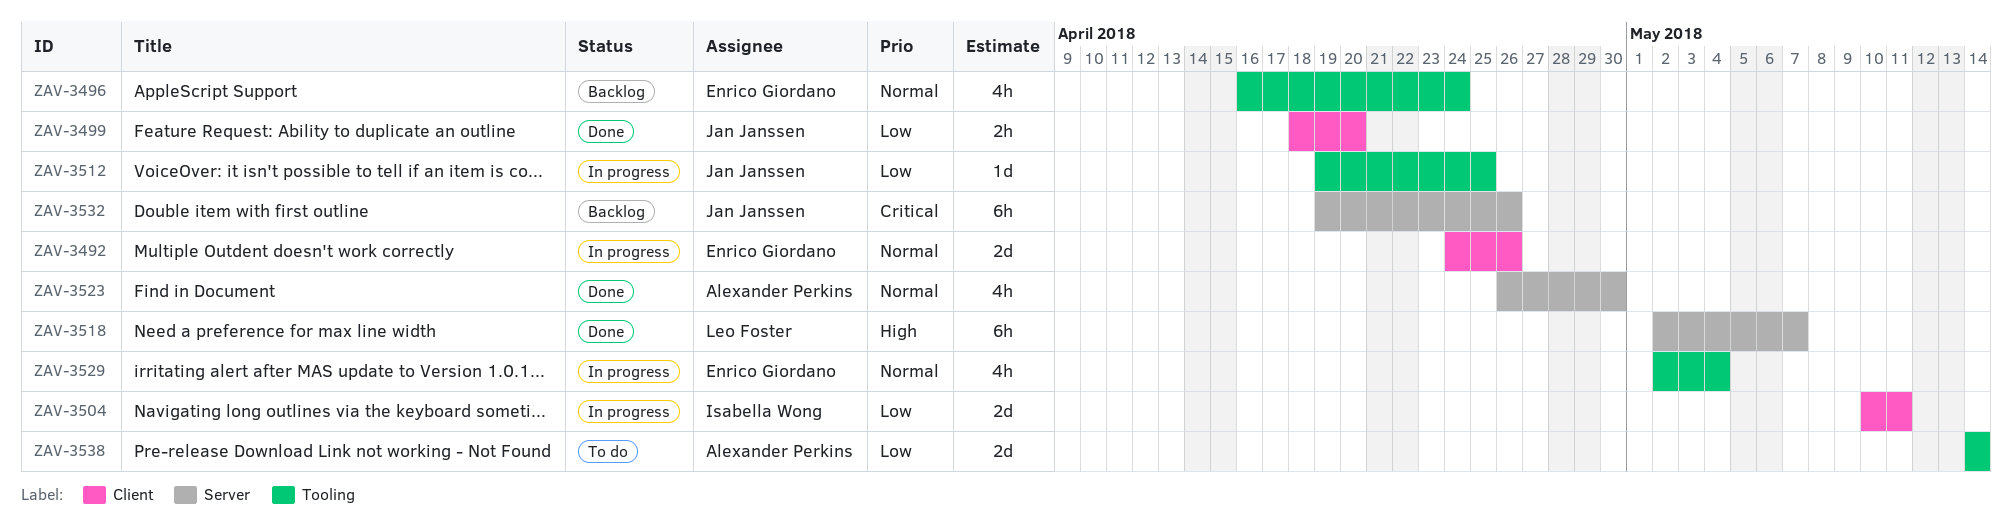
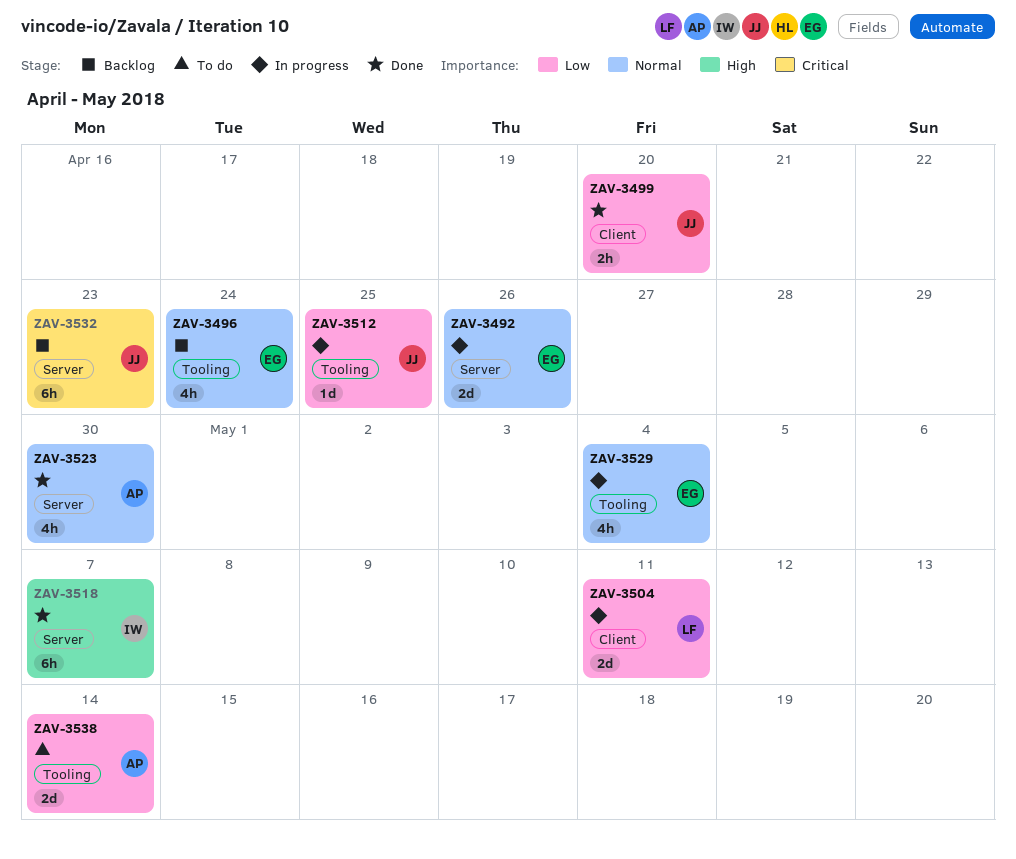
ZAV-3492, label: Client -> Server
ZAV-3504, owner: Isabella Wong -> Leo Foster
ZAV-3518, owner: Leo Foster -> Isabella Wong
ZAV-3532, due: Apr 26 -> Apr 23

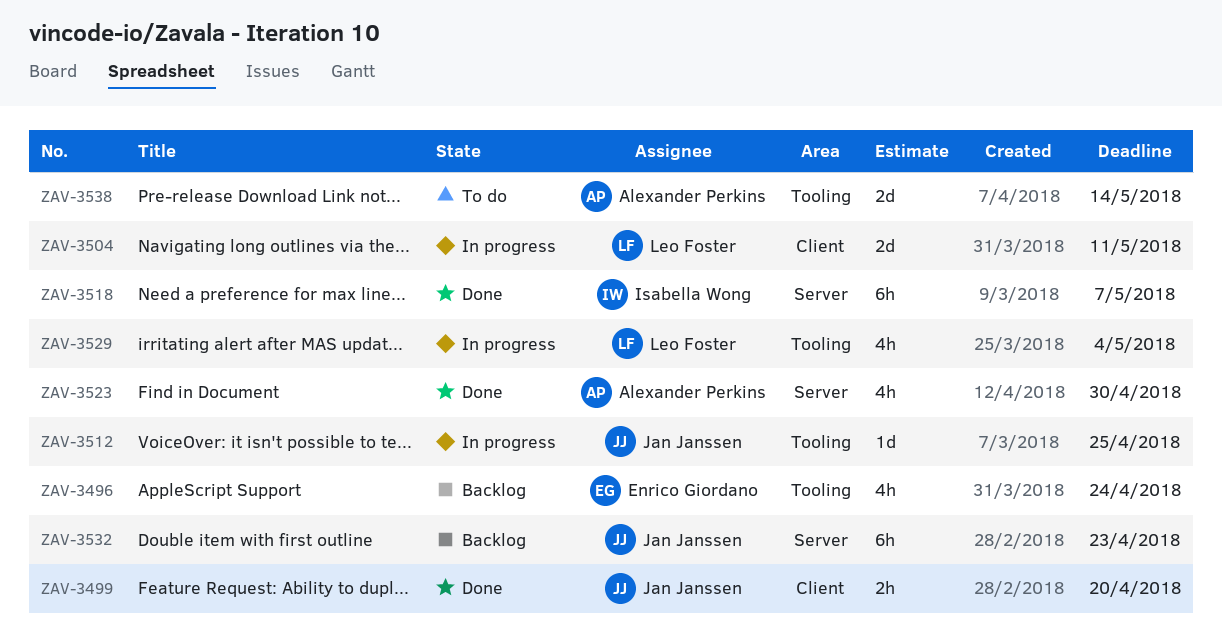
ZAV-3492: present -> none
ZAV-3529, owner: Enrico Giordano -> Leo Foster

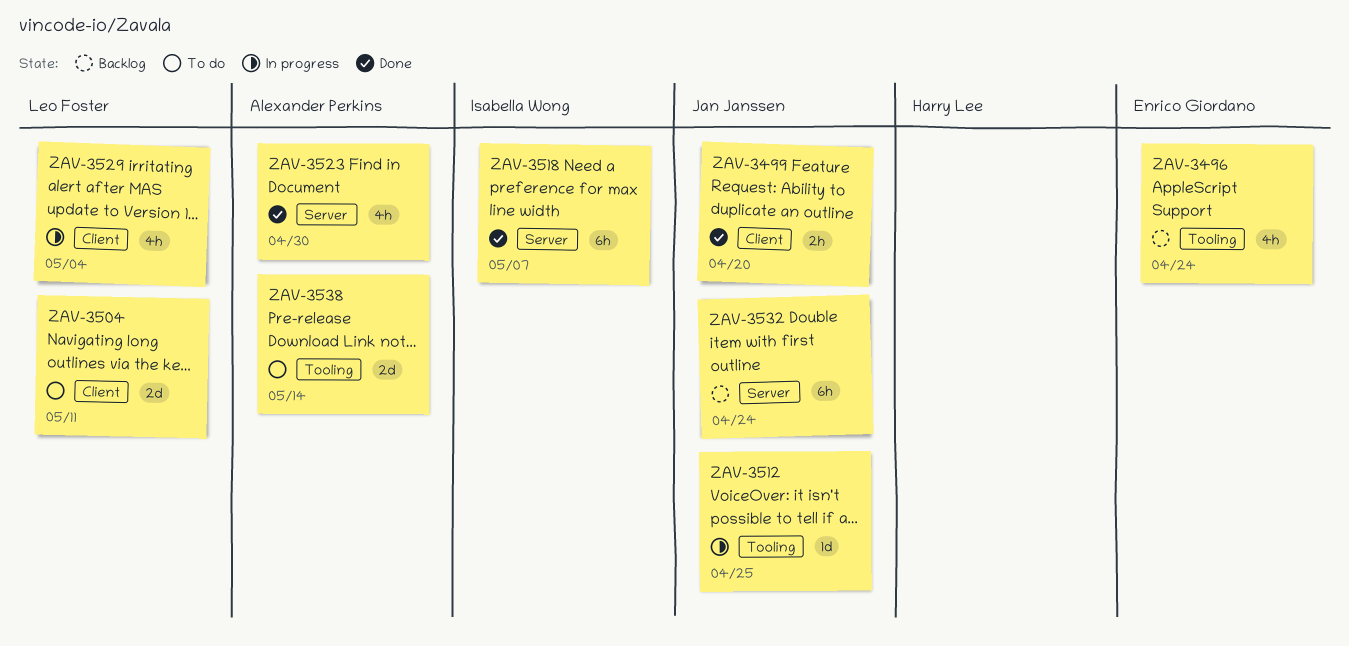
ZAV-3504, status: In progress -> To do
ZAV-3529, label: Tooling -> Client
ZAV-3532, due: Apr 23 -> Apr 24

